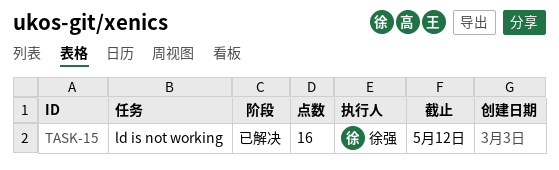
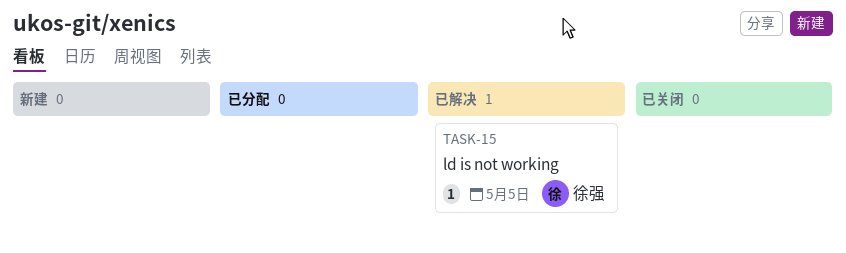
TASK-15, estimate: 16 -> 1
TASK-15, due: May 12 -> May 5

